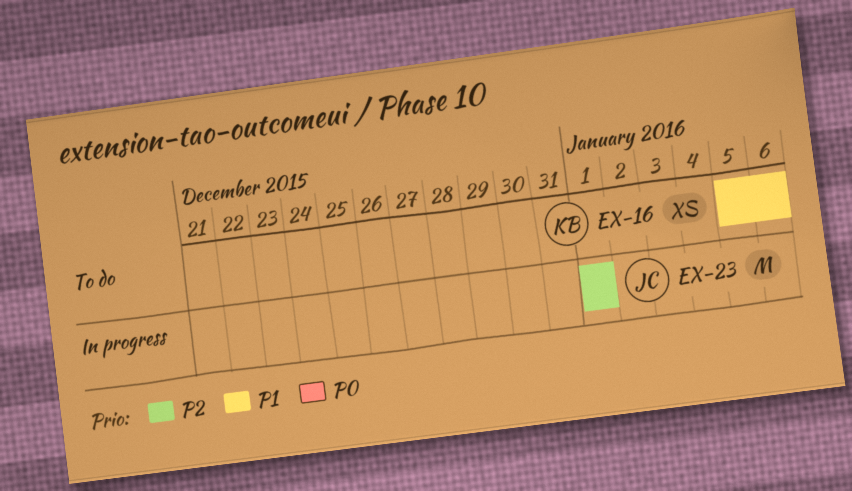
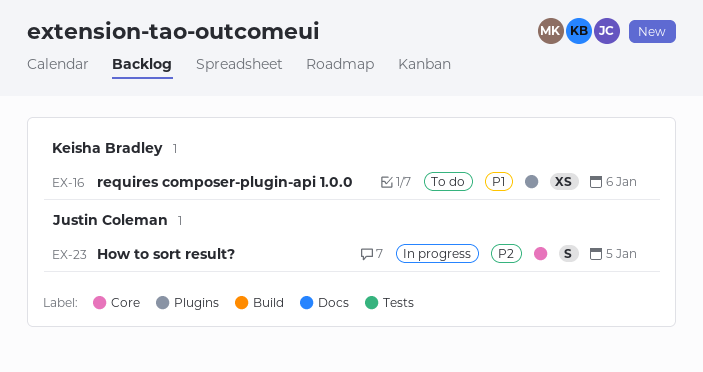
EX-23, estimate: M -> S
EX-23, due: Jan 1 -> Jan 5

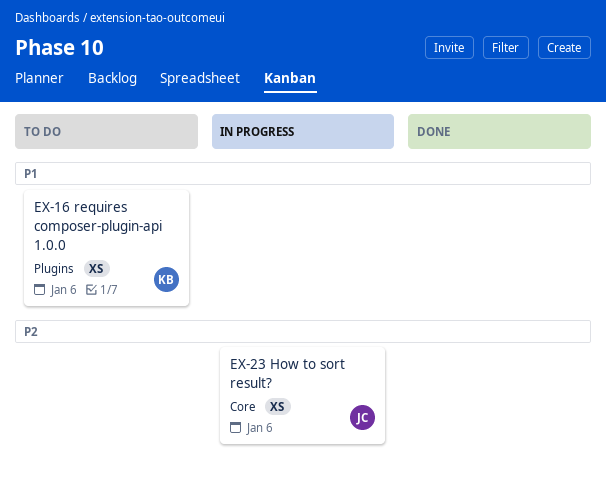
EX-23, estimate: S -> XS
EX-23, due: Jan 5 -> Jan 6

